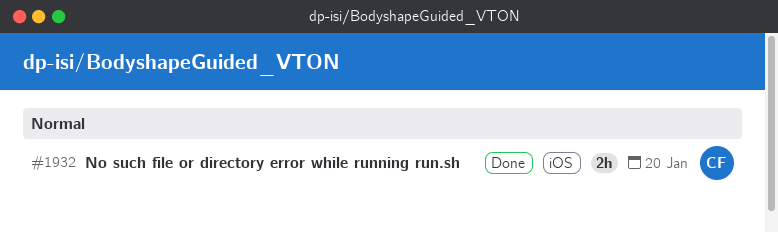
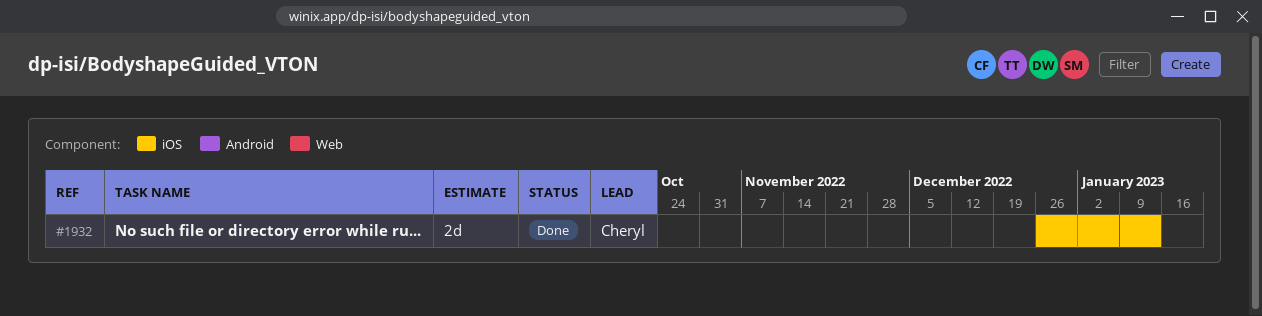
#1932, estimate: 2h -> 2d
#1932, due: Jan 20 -> Jan 13

